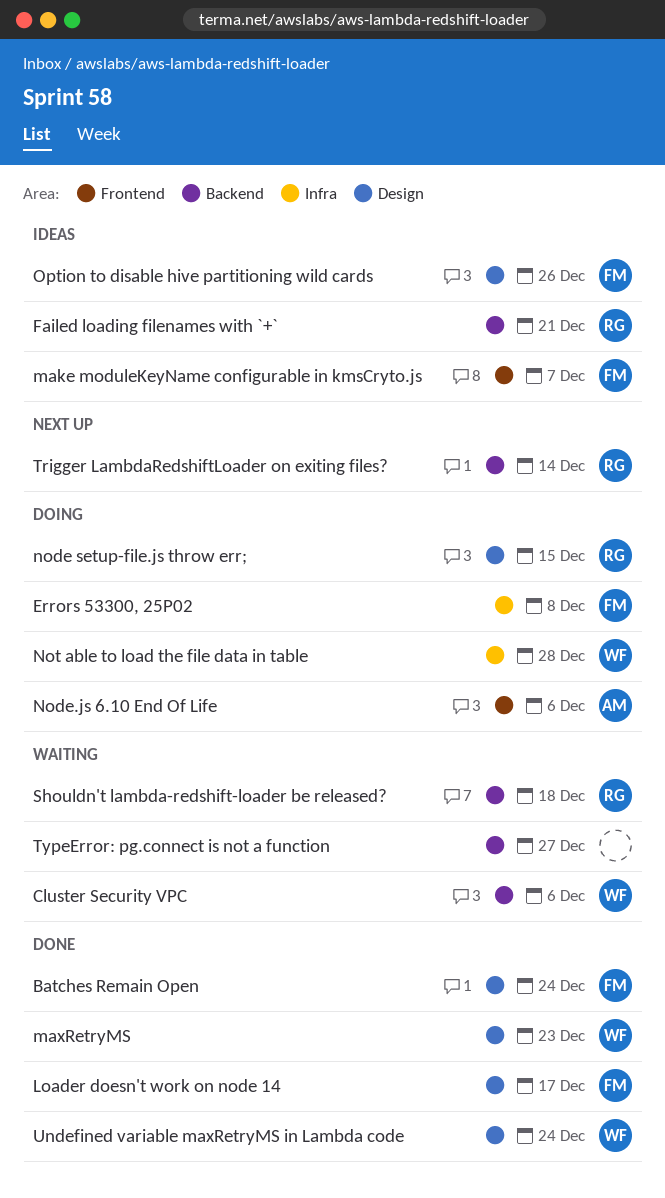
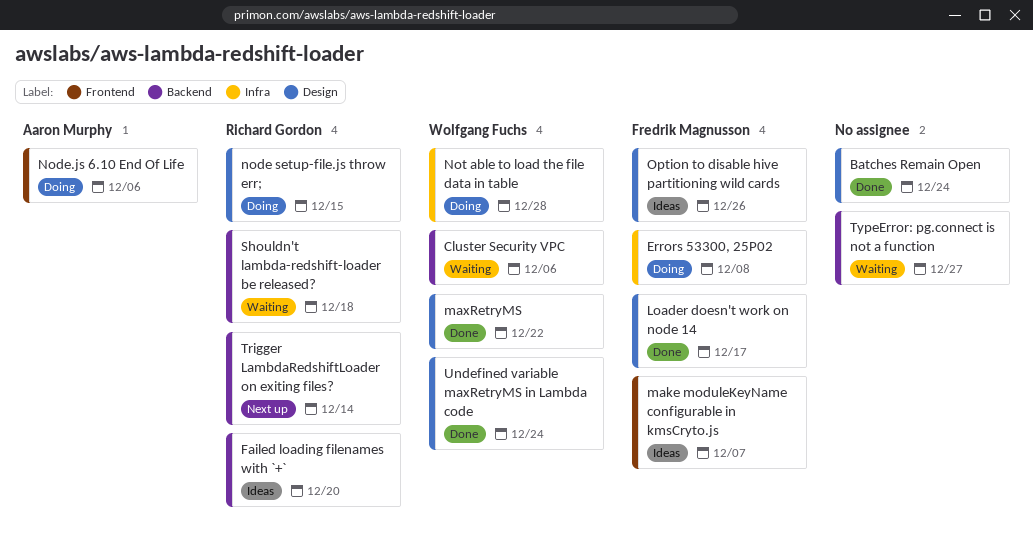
Batches Remain Open, owner: Fredrik Magnusson -> none
Failed loading filenames with `+`, due: Dec 21 -> Dec 20
maxRetryMS, due: Dec 23 -> Dec 22

